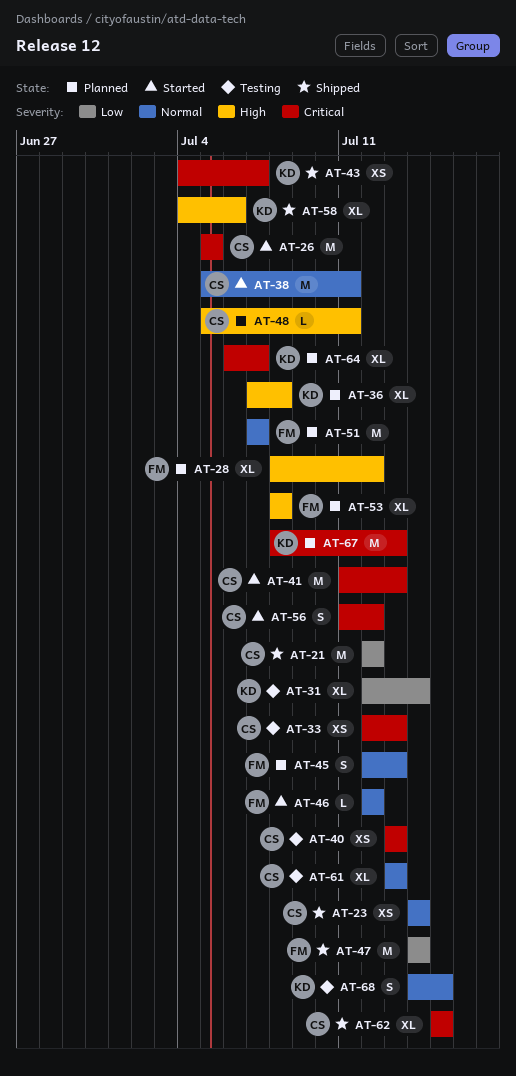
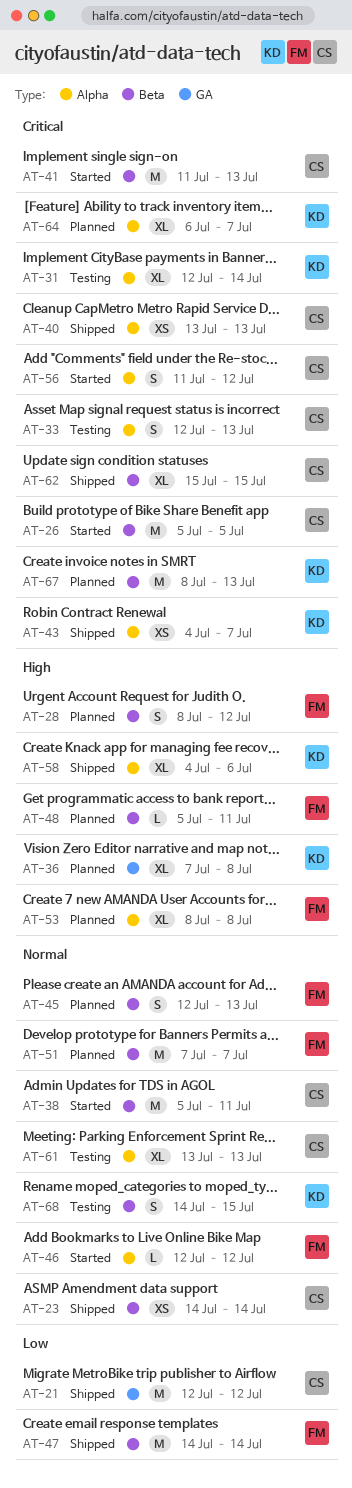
AT-28, estimate: XL -> S
AT-31, priority: Low -> Critical
AT-33, estimate: XS -> S
AT-40, status: Testing -> Shipped
AT-48, owner: CS -> FM

